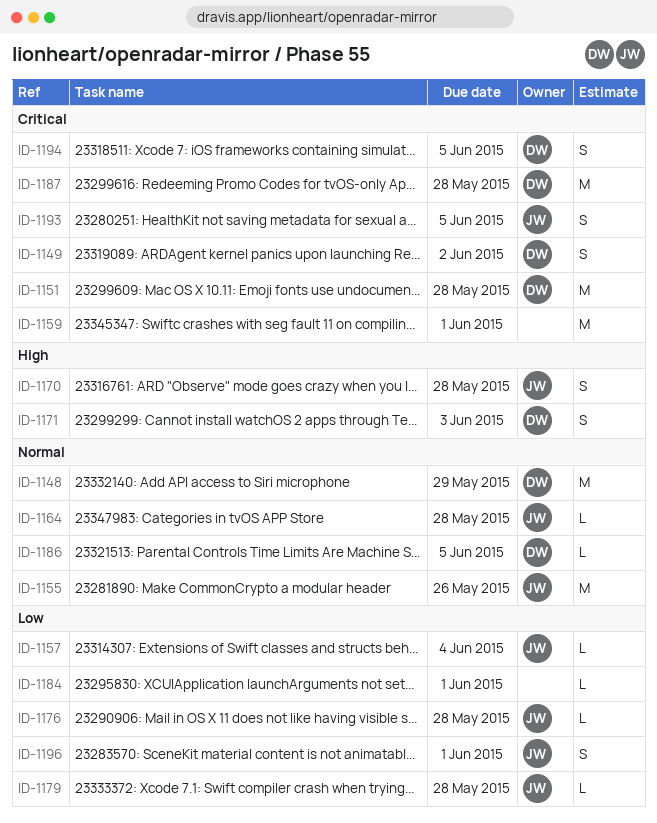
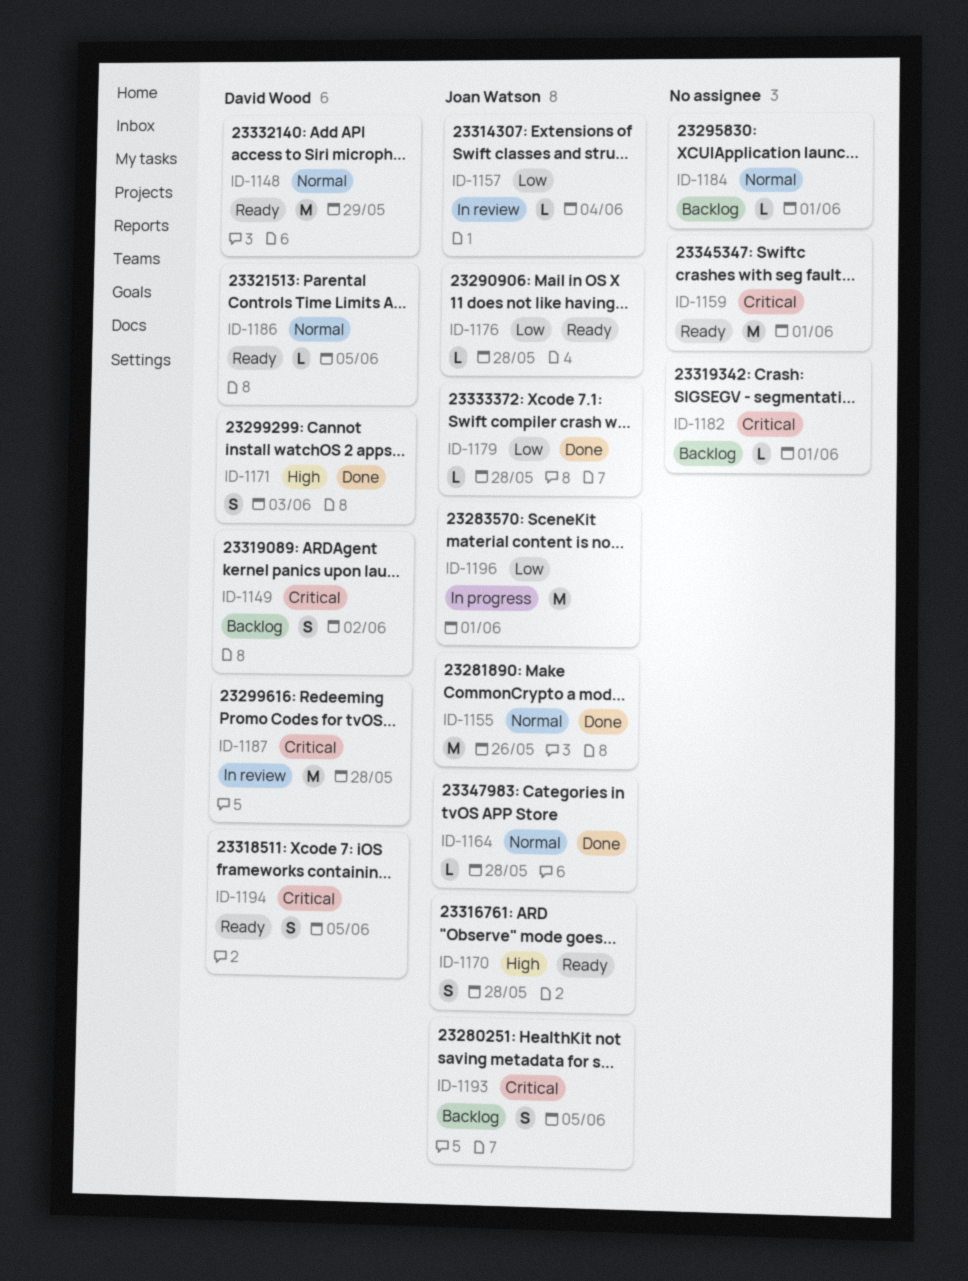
ID-1151: present -> none
ID-1182: none -> present
ID-1184, priority: Low -> Normal
ID-1196, estimate: S -> M

